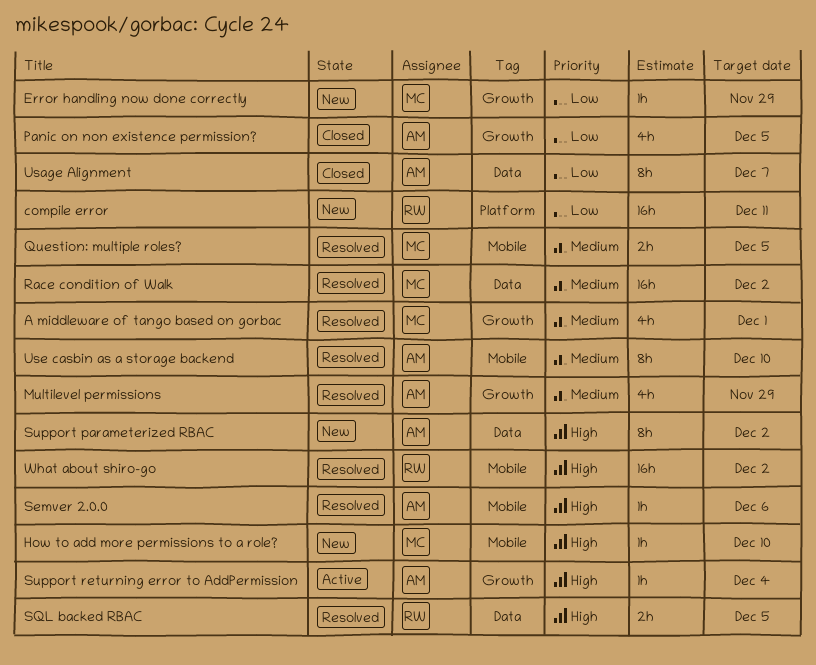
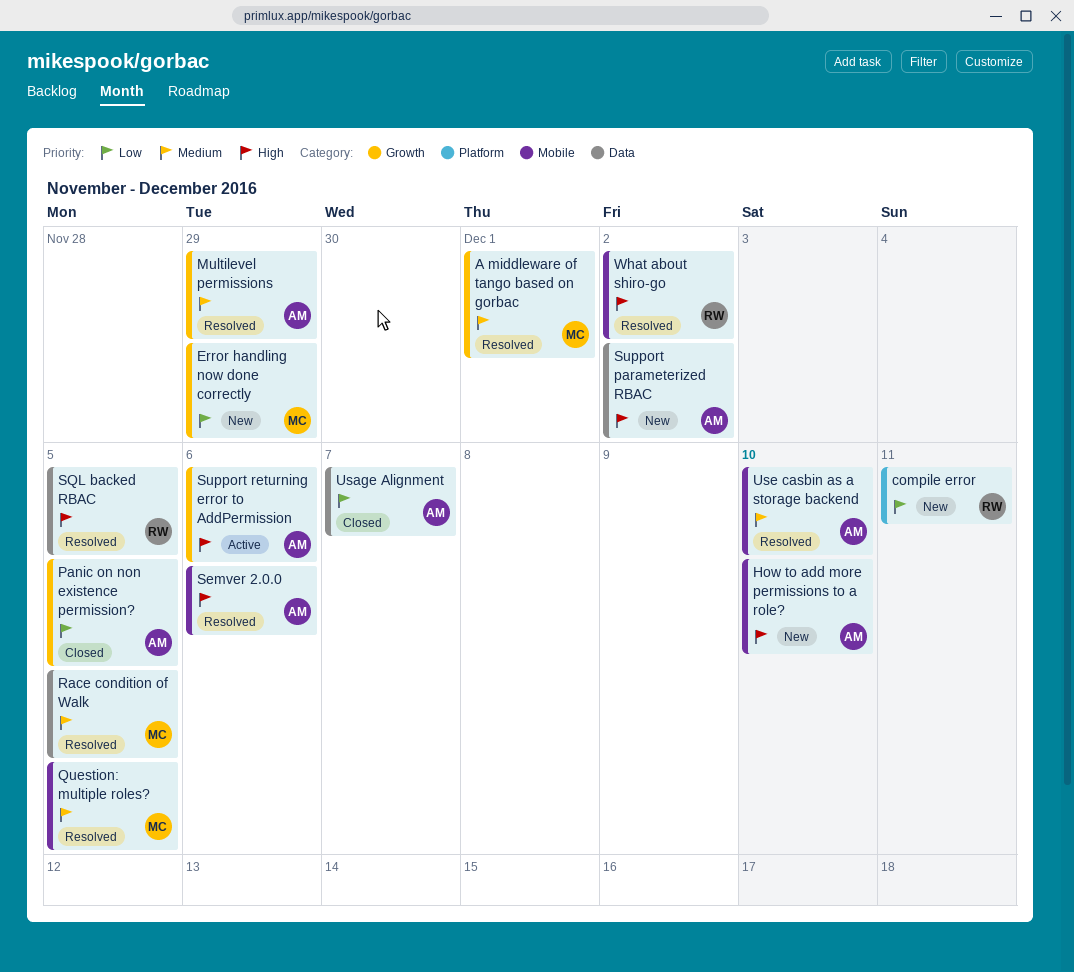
How to add more permissions to a role?, owner: MC -> AM
Race condition of Walk, due: Dec 2 -> Dec 5
Support returning error to AddPermission, due: Dec 4 -> Dec 6

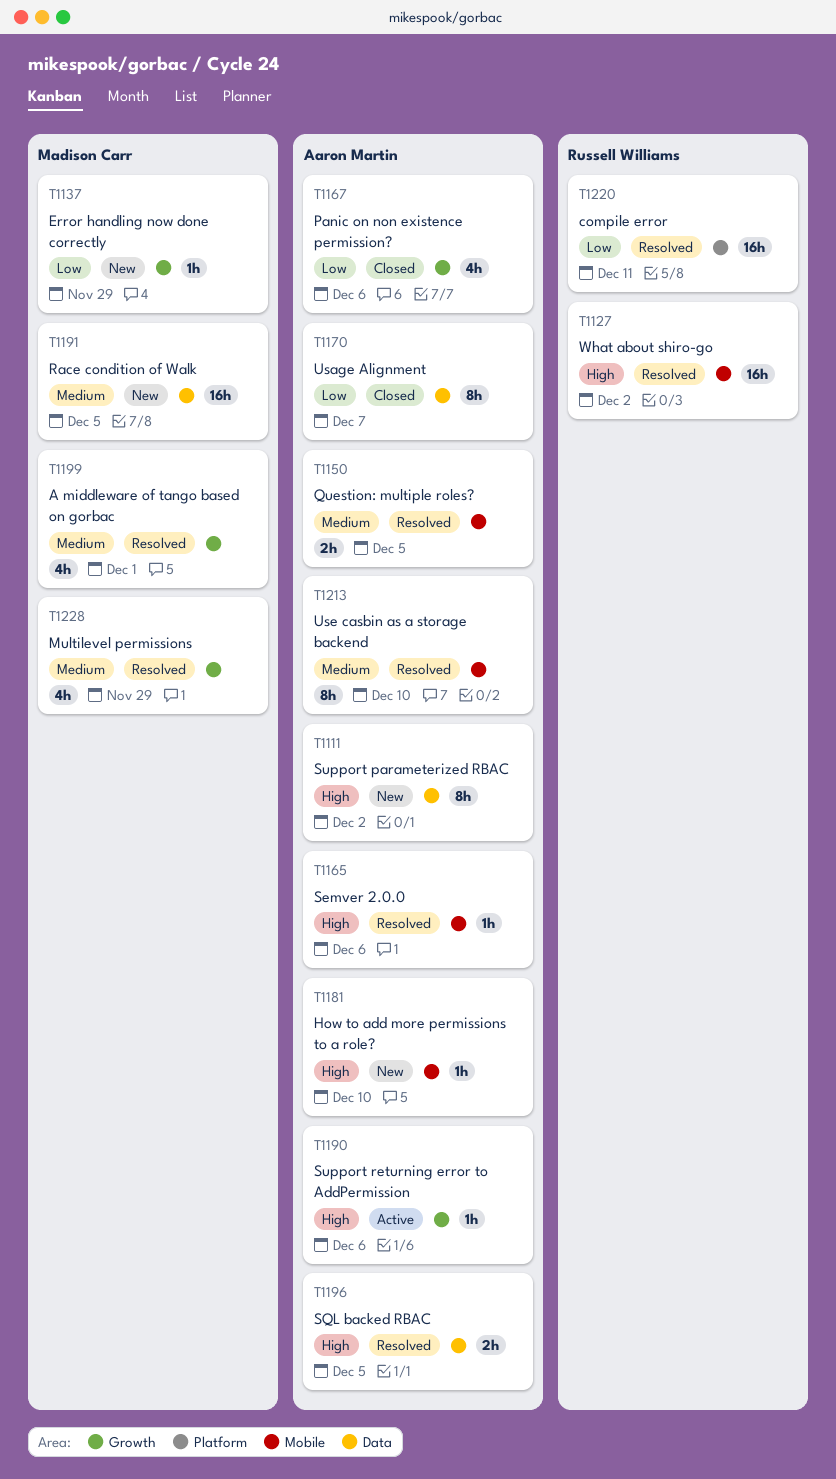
compile error, status: New -> Resolved
Multilevel permissions, owner: Aaron Martin -> Madison Carr
Panic on non existence permission?, due: Dec 5 -> Dec 6
Question: multiple roles?, owner: Madison Carr -> Aaron Martin
Race condition of Walk, status: Resolved -> New
SQL backed RBAC, owner: Russell Williams -> Aaron Martin

